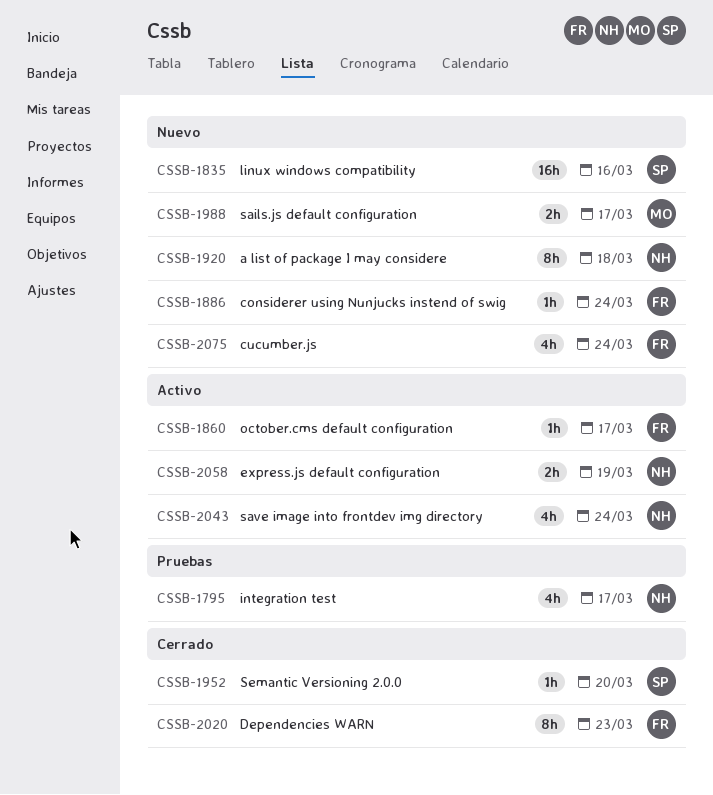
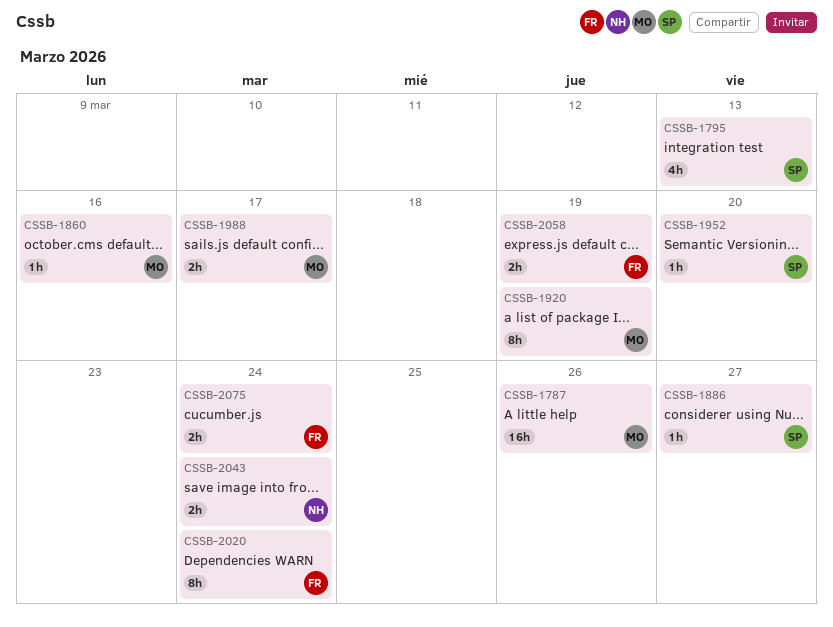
CSSB-1787: none -> present
CSSB-1795, owner: NH -> SP
CSSB-1795, due: Mar 17 -> Mar 13
CSSB-1835: present -> none
CSSB-1860, owner: FR -> MO
CSSB-1860, due: Mar 17 -> Mar 16
CSSB-1886, owner: FR -> SP
CSSB-1886, due: Mar 24 -> Mar 27
CSSB-1920, owner: NH -> MO
CSSB-1920, due: Mar 18 -> Mar 19
CSSB-2020, due: Mar 23 -> Mar 24
CSSB-2043, estimate: 4h -> 2h
CSSB-2058, owner: NH -> FR
CSSB-2075, estimate: 4h -> 2h

